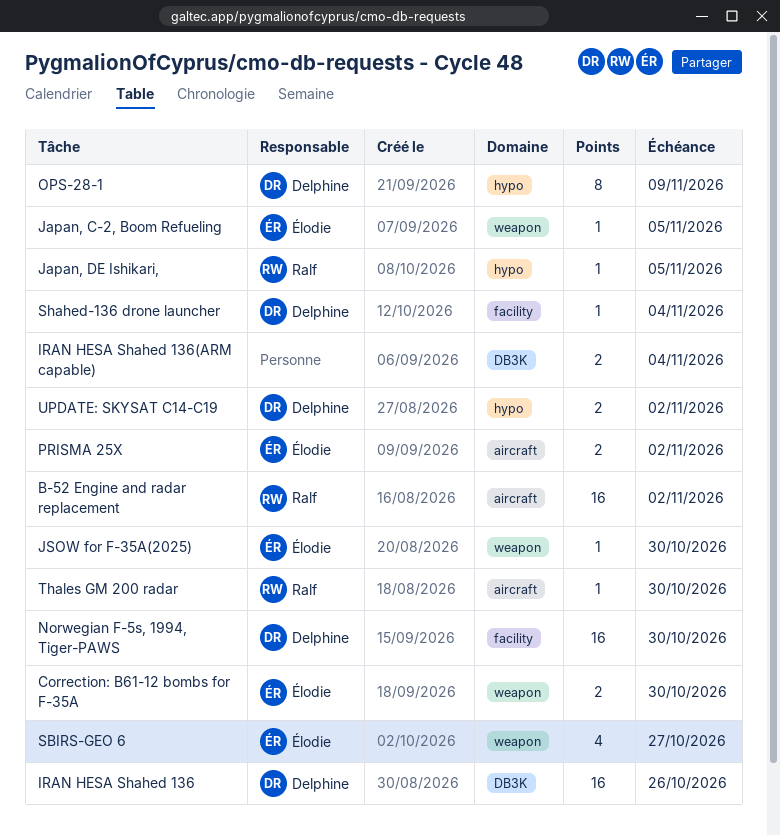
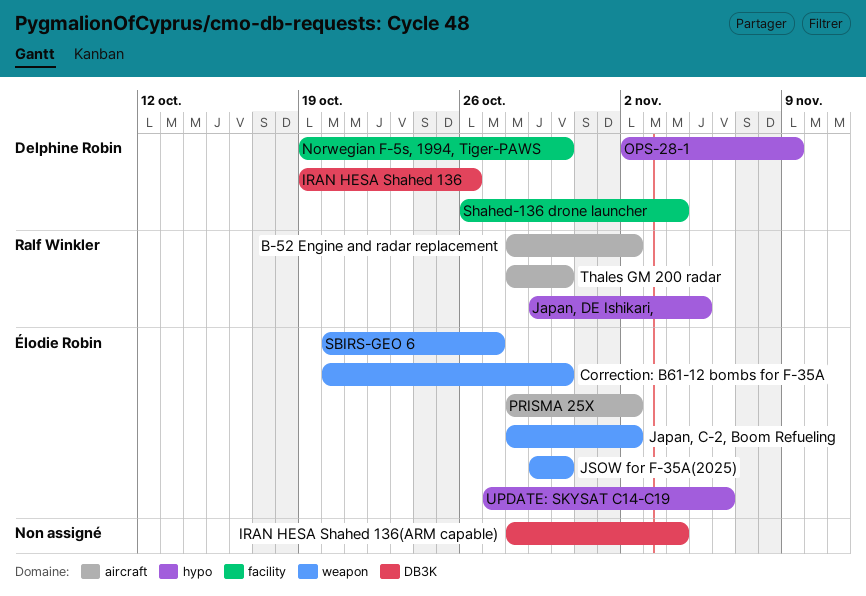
Japan, C-2, Boom Refueling, due: Nov 5 -> Nov 2
UPDATE: SKYSAT C14-C19, owner: Delphine Robin -> Élodie Robin
UPDATE: SKYSAT C14-C19, due: Nov 2 -> Nov 6

